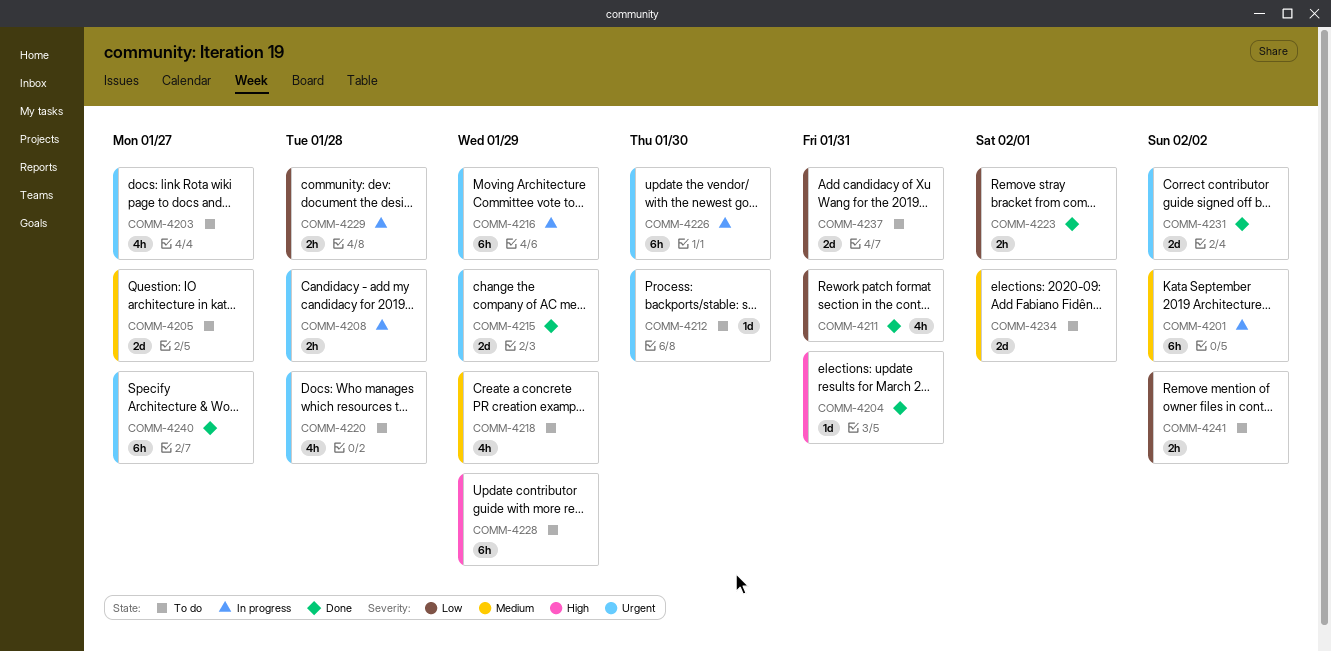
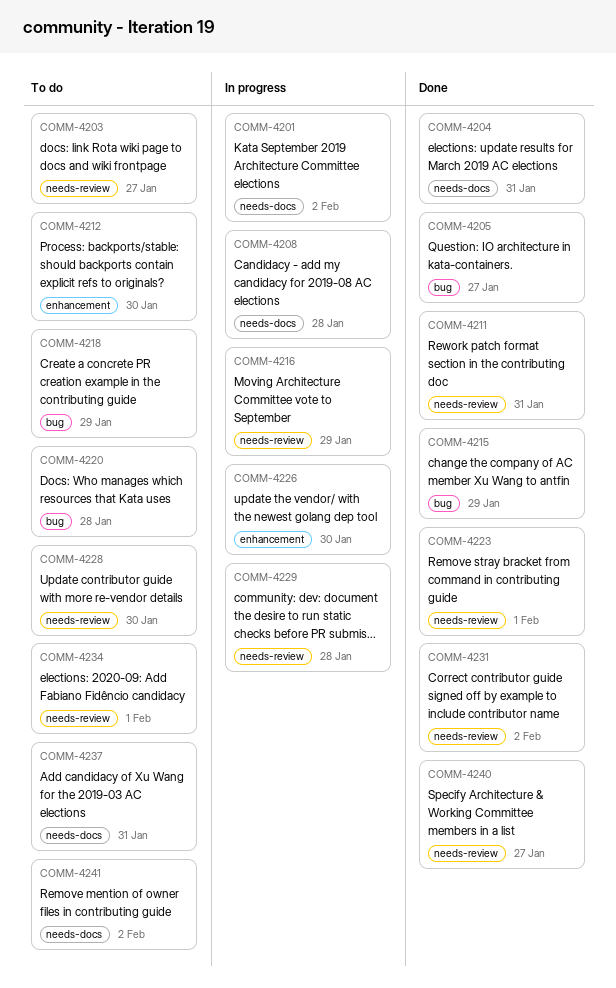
COMM-4205, status: To do -> Done
COMM-4228, due: Jan 29 -> Jan 30

